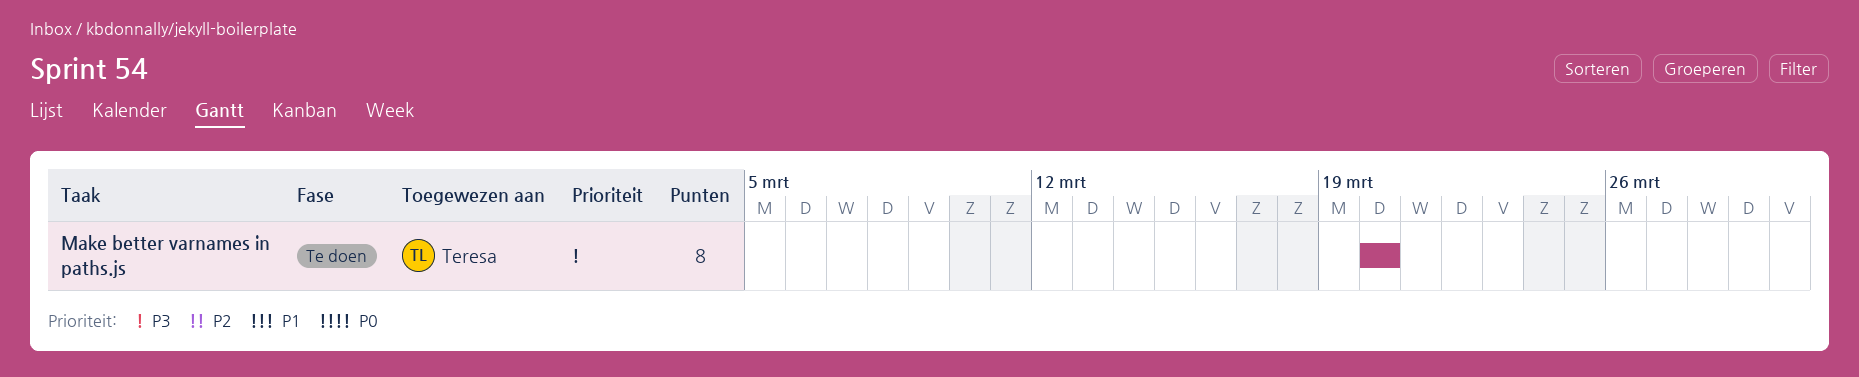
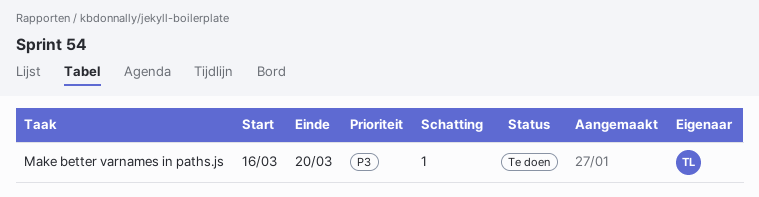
Make better varnames in paths.js, estimate: 8 -> 1
Make better varnames in paths.js, start: Mar 20 -> Mar 16

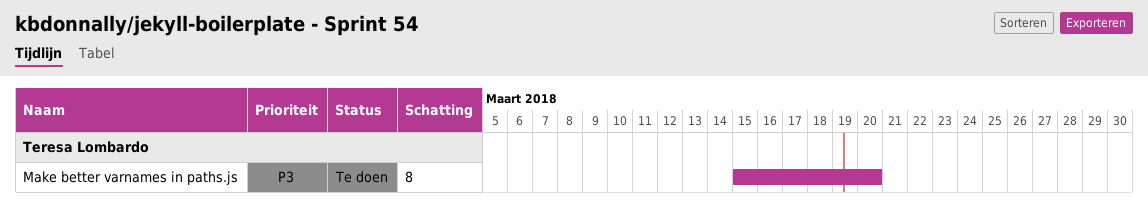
Make better varnames in paths.js, estimate: 1 -> 8
Make better varnames in paths.js, start: Mar 16 -> Mar 15

